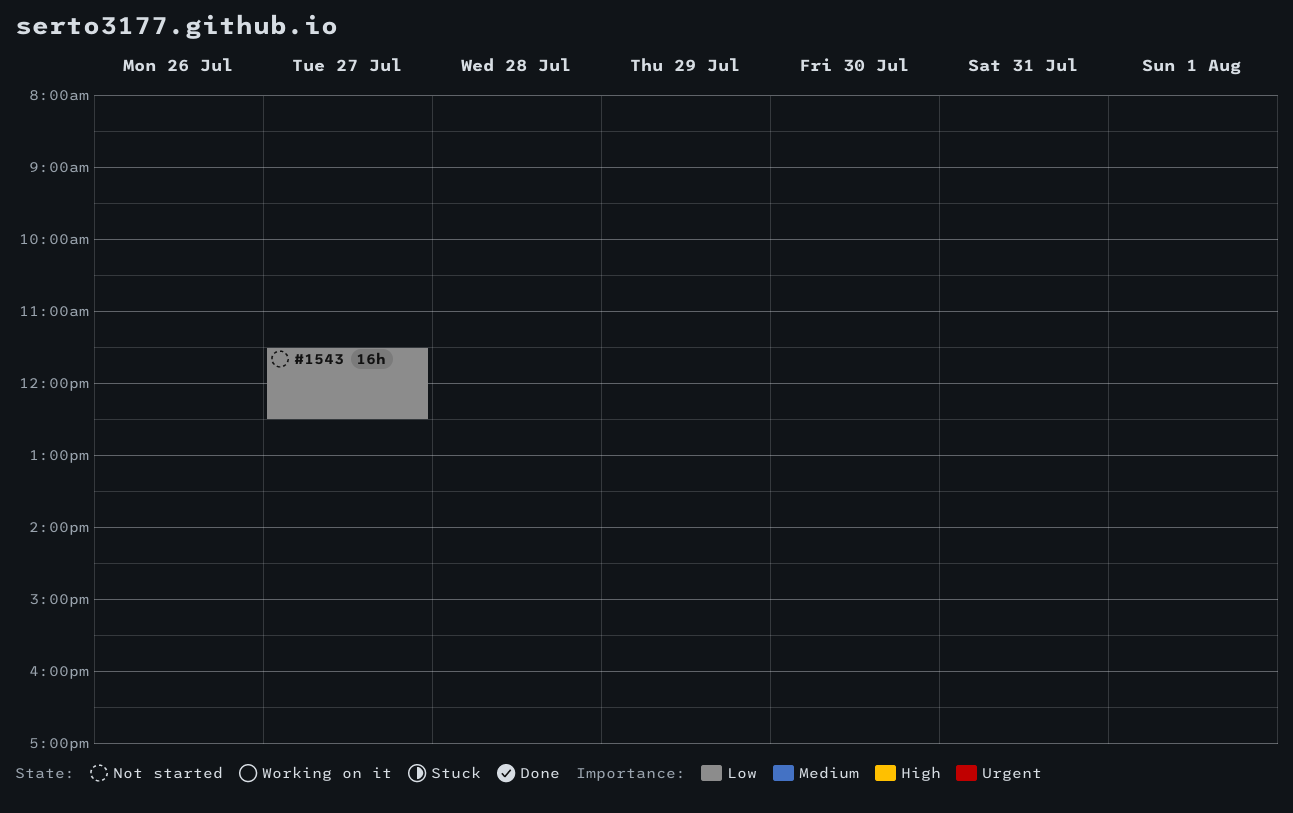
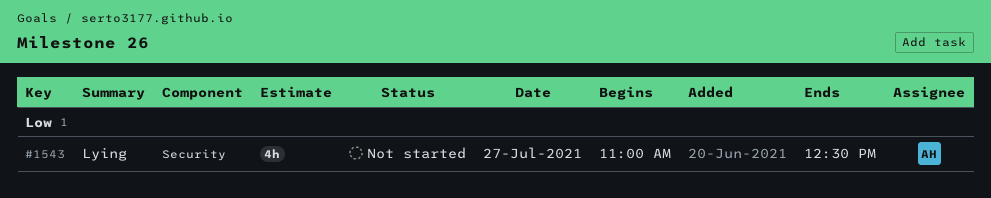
#1543, estimate: 16h -> 4h
#1543, begins: 11:30 -> 11:00

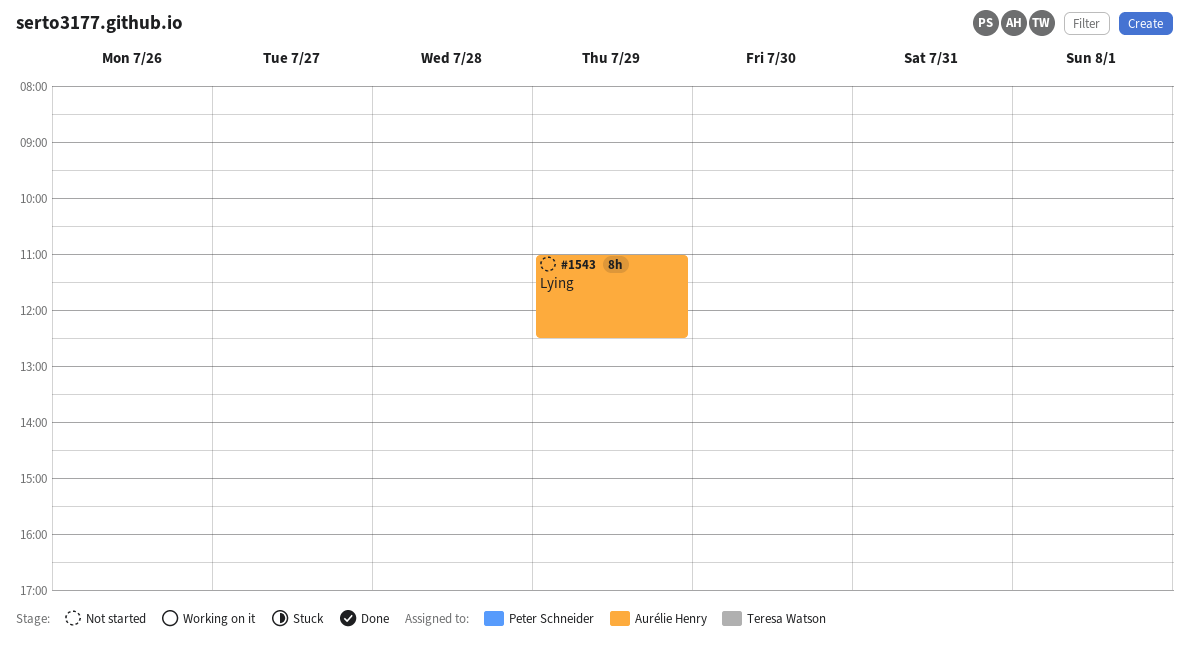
#1543, estimate: 4h -> 8h
#1543, day: Jul 27 -> Jul 29

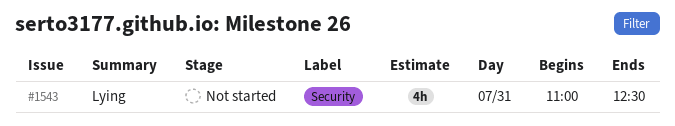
#1543, estimate: 8h -> 4h
#1543, day: Jul 29 -> Jul 31

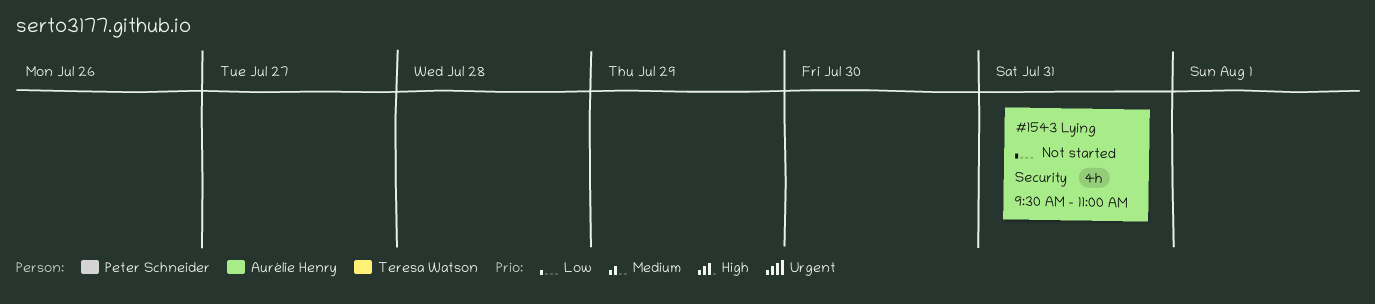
#1543, begins: 11:00 -> 09:30
#1543, ends: 12:30 -> 11:00

